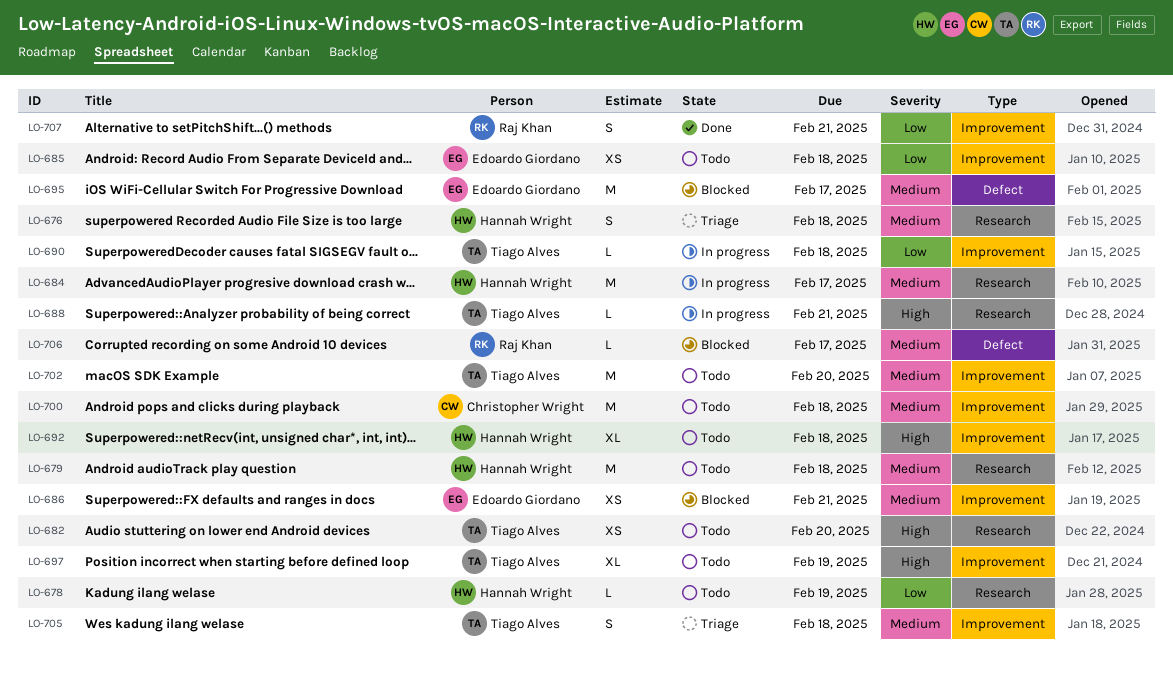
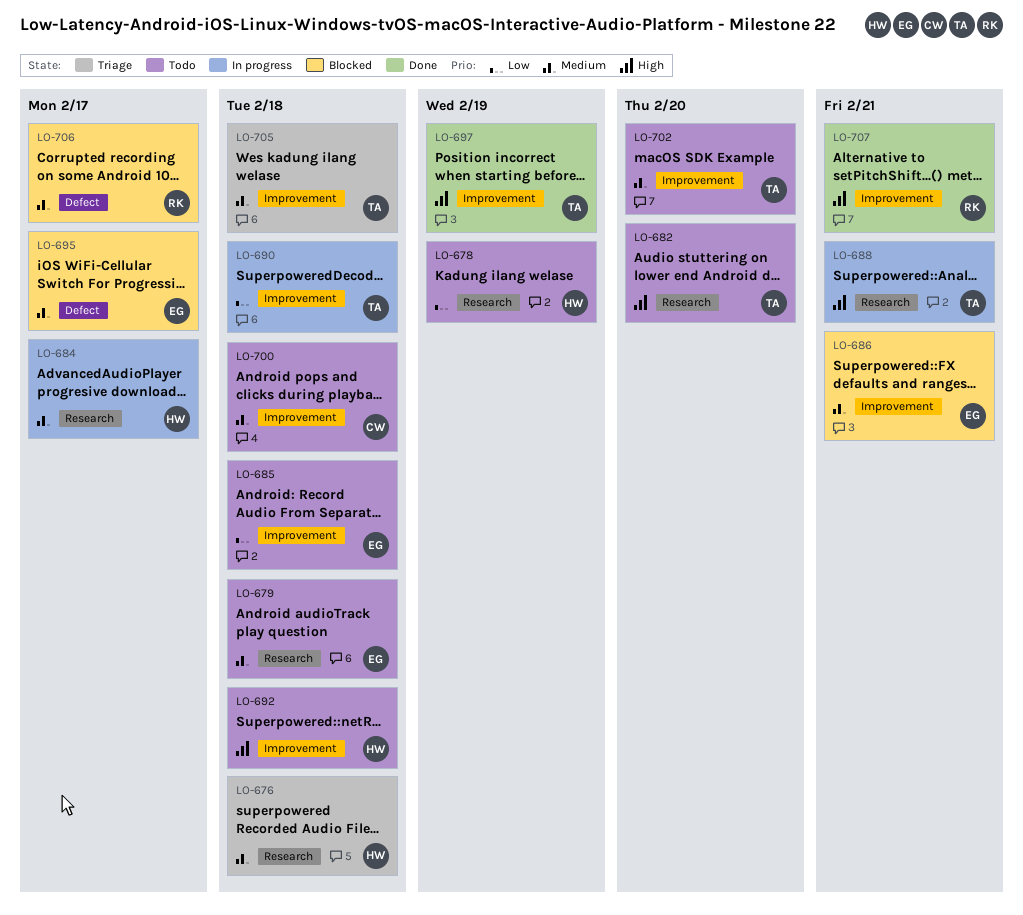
LO-679, owner: Hannah Wright -> Edoardo Giordano
LO-697, status: Todo -> Done
LO-707, priority: Low -> High

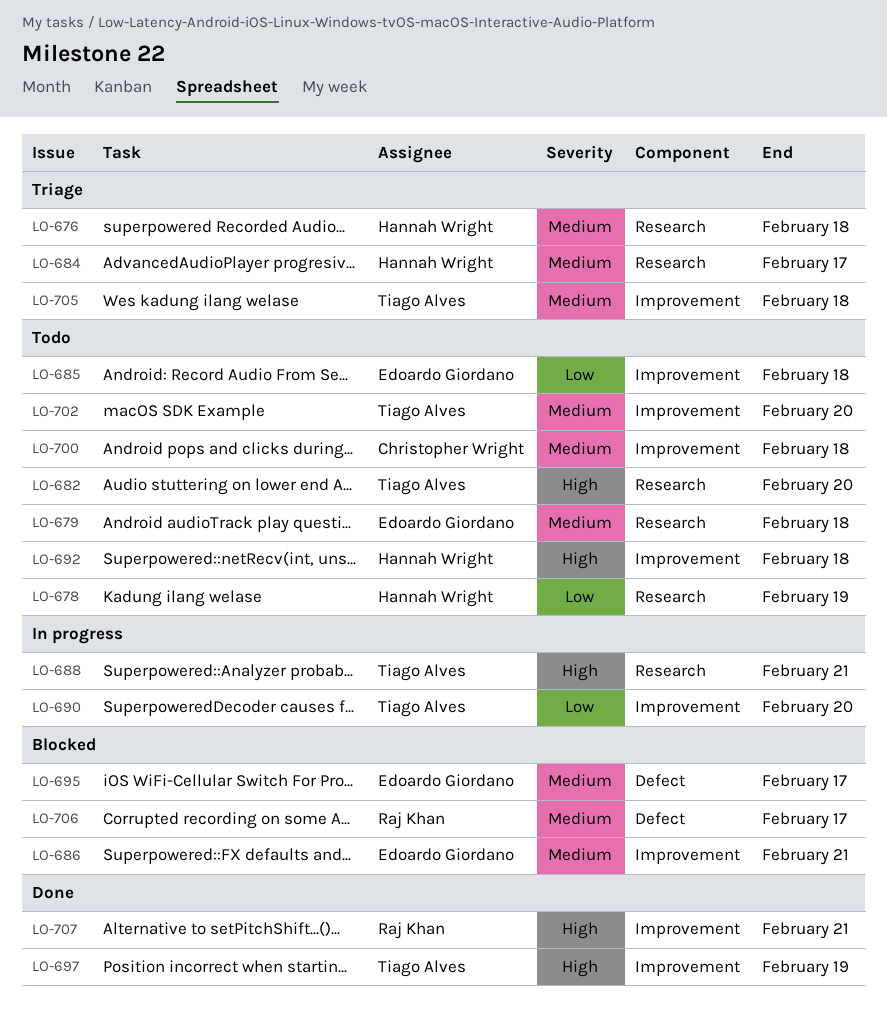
LO-684, status: In progress -> Triage
LO-690, due: Feb 18 -> Feb 20

